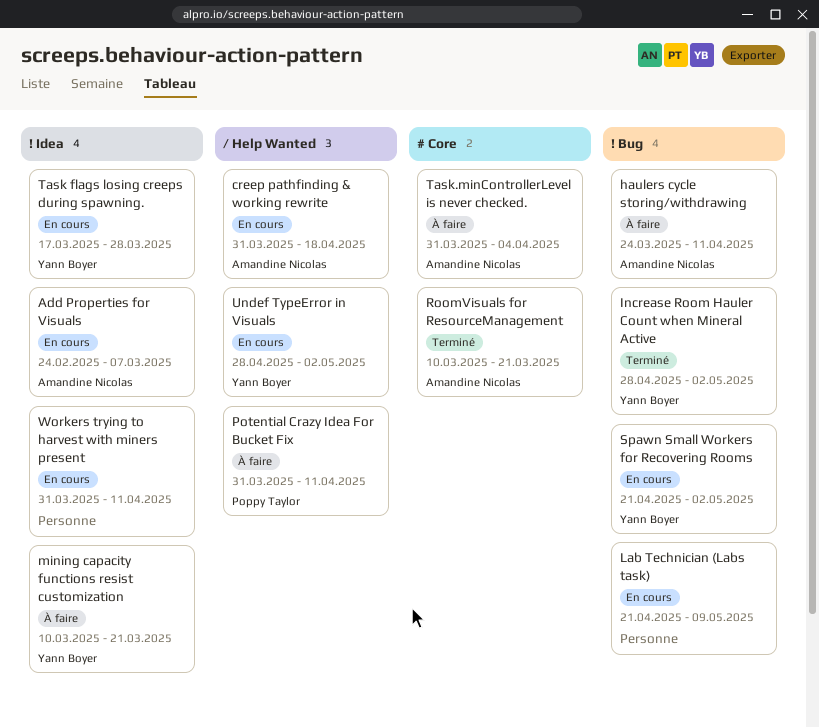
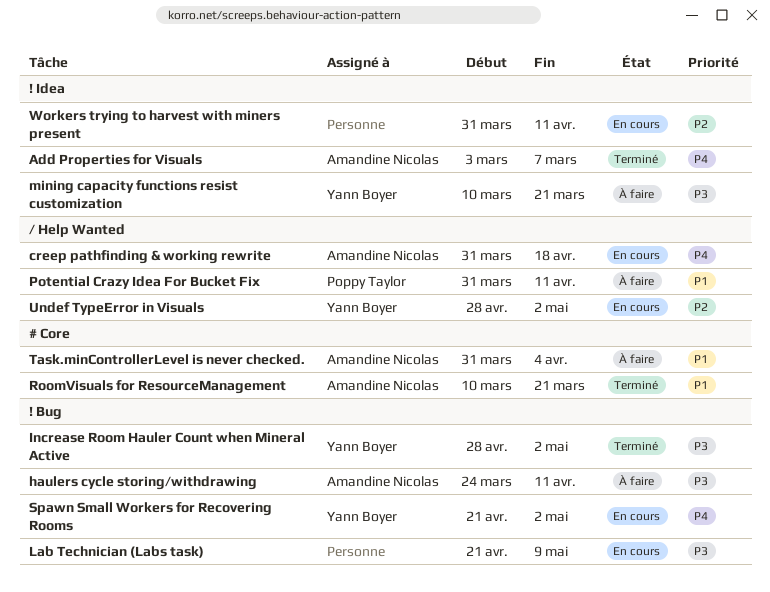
Add Properties for Visuals, status: En cours -> Terminé
Add Properties for Visuals, start: Feb 24 -> Mar 3
Task flags losing creeps during spawning.: present -> none

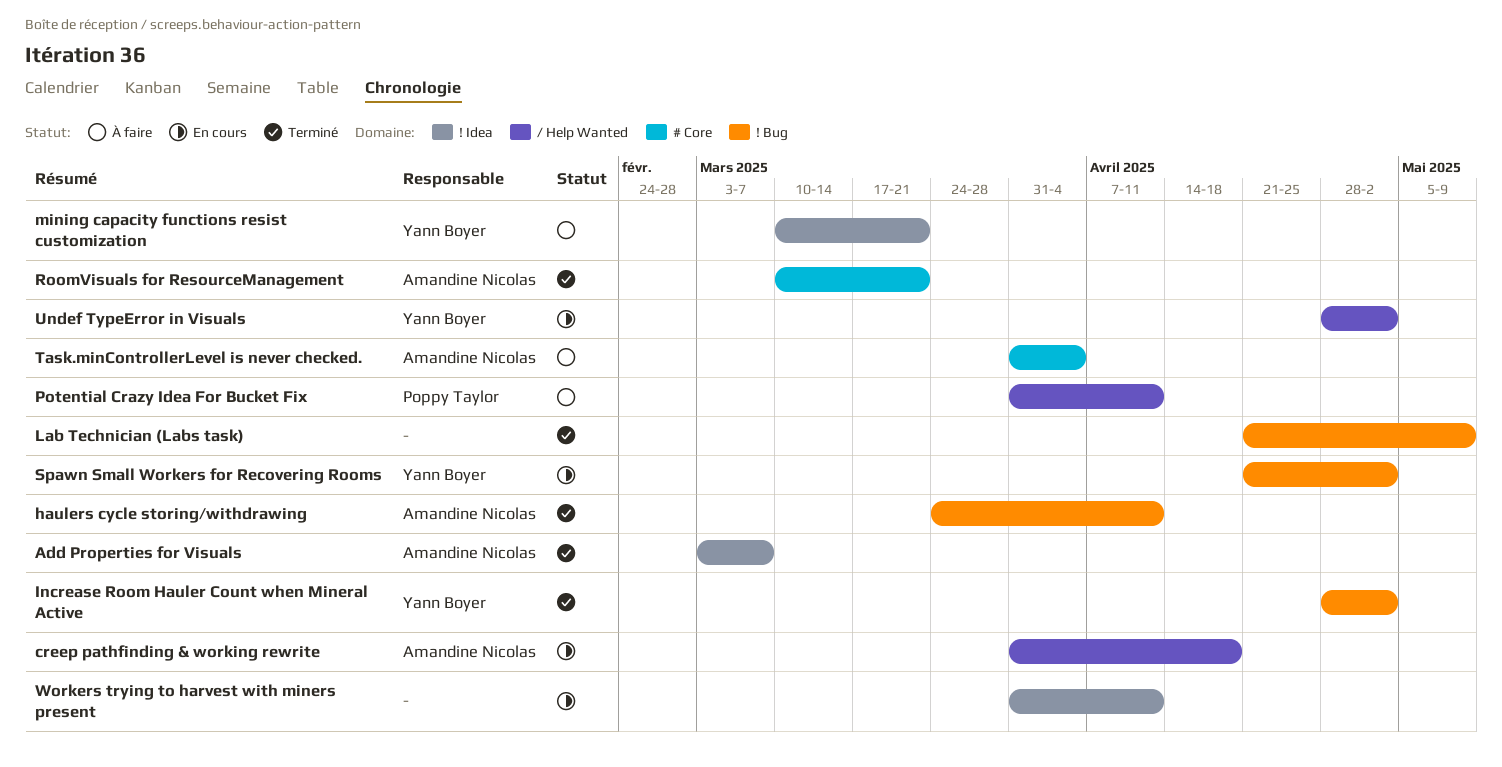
haulers cycle storing/withdrawing, status: À faire -> Terminé
Lab Technician (Labs task), status: En cours -> Terminé

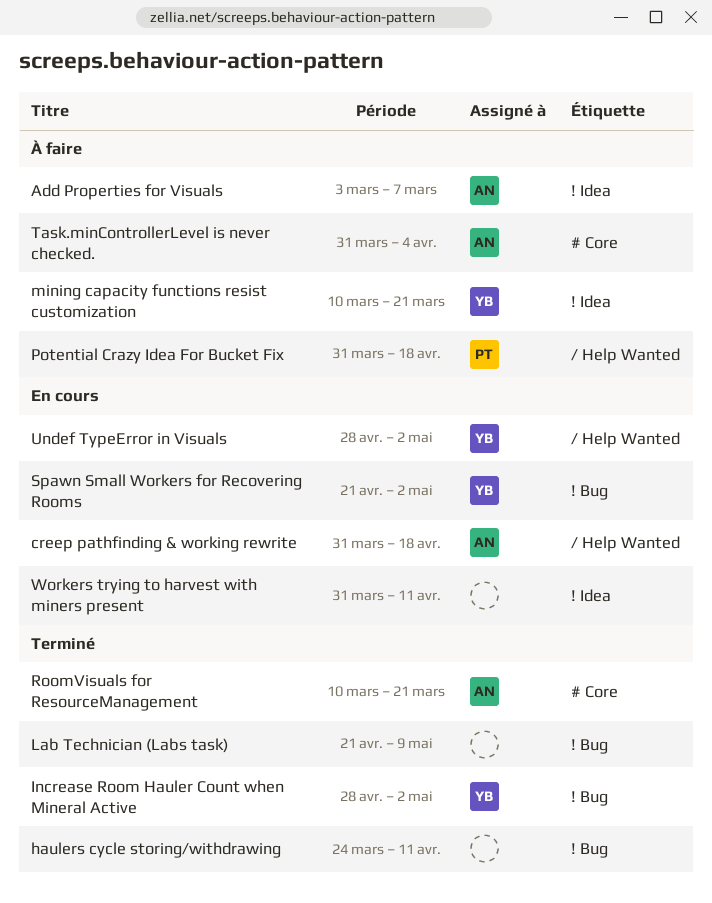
Add Properties for Visuals, status: Terminé -> À faire
haulers cycle storing/withdrawing, owner: Amandine Nicolas -> none
Potential Crazy Idea For Bucket Fix, due: Apr 11 -> Apr 18

